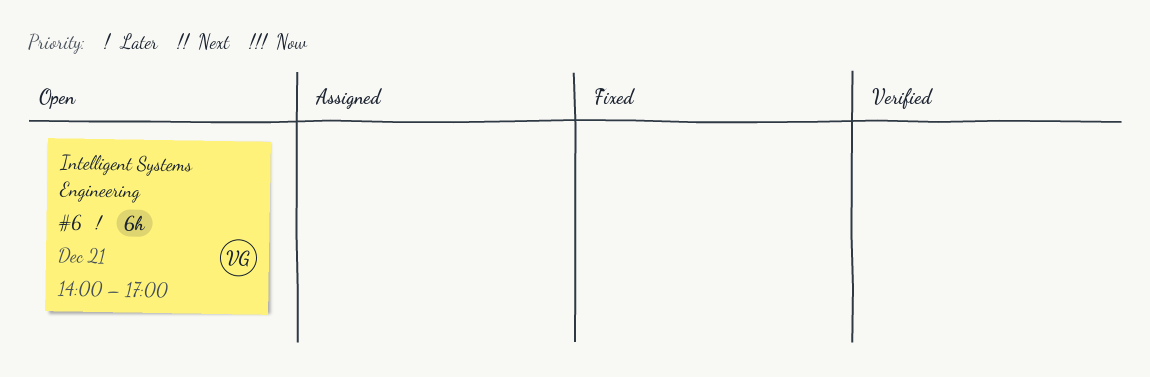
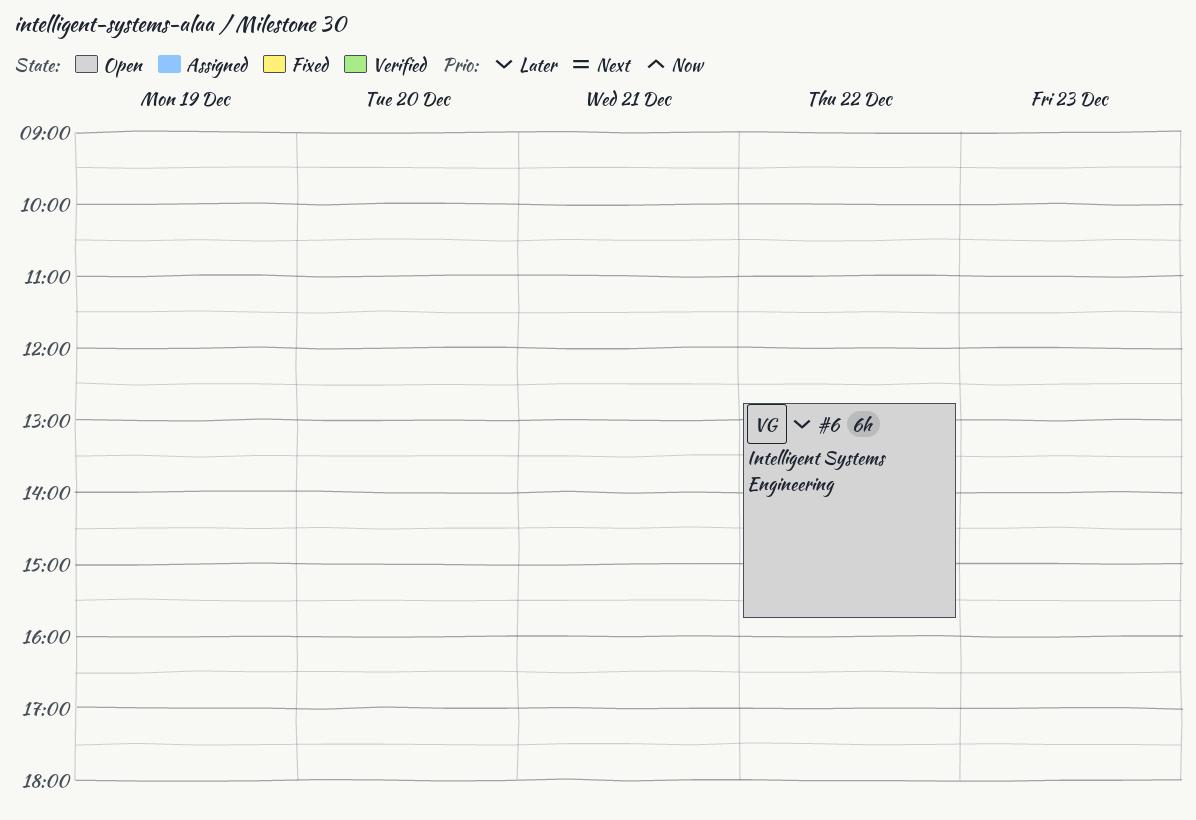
#6, day: Dec 21 -> Dec 22
#6, begins: 14:00 -> 12:45
#6, ends: 17:00 -> 15:45

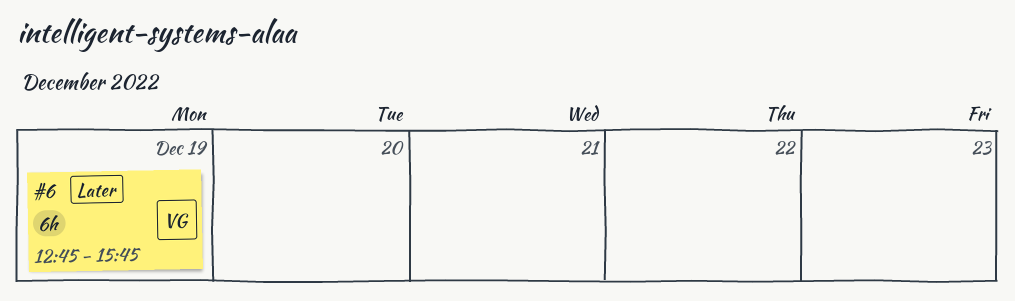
#6, day: Dec 22 -> Dec 19

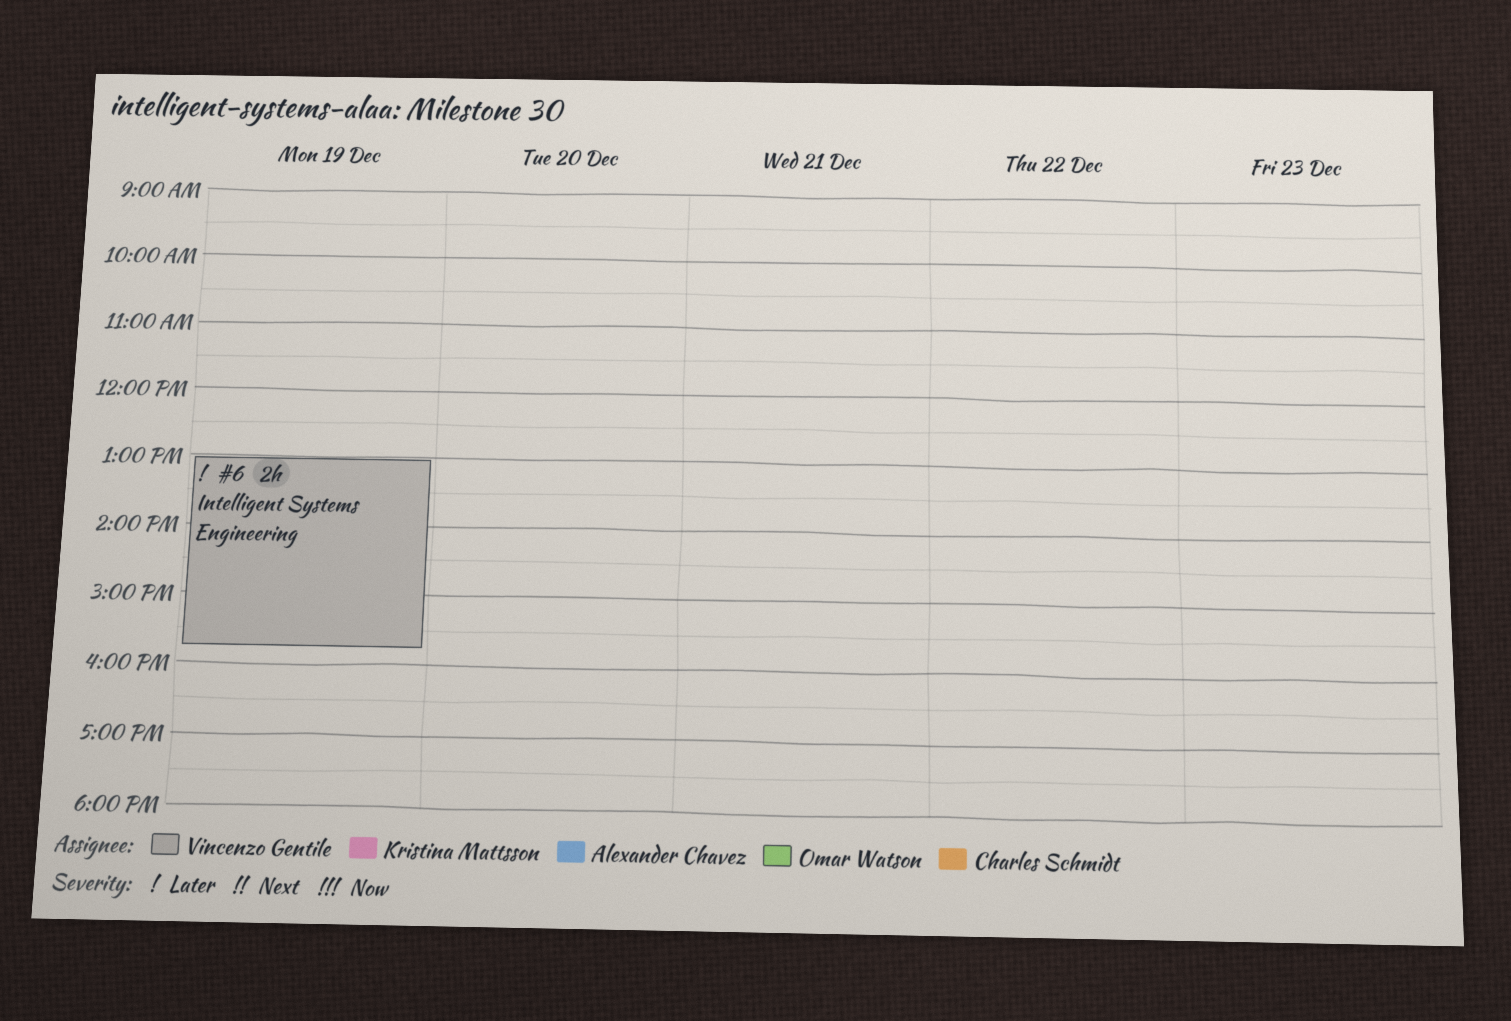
#6, estimate: 6h -> 2h
#6, begins: 12:45 -> 13:00

